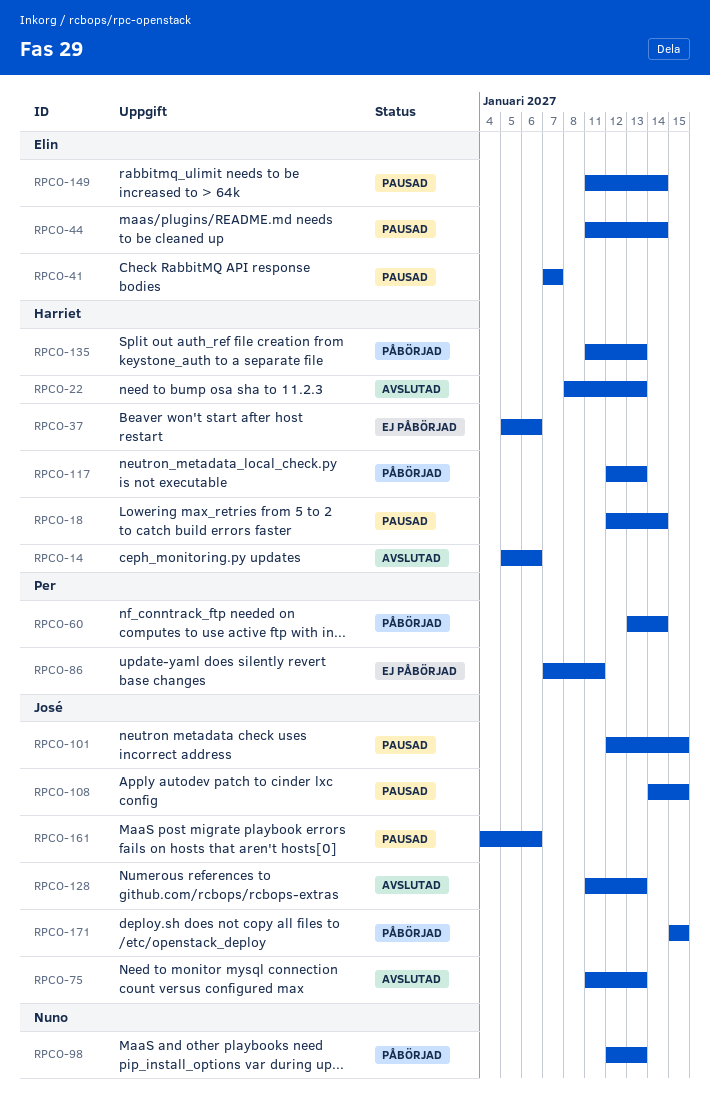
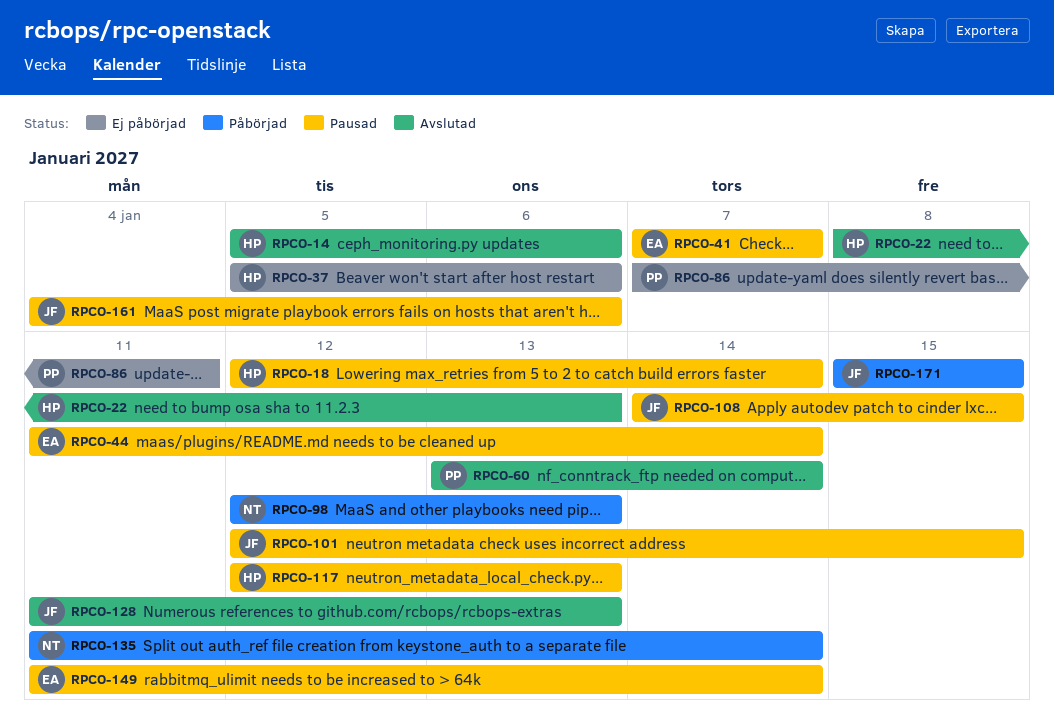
RPCO-60, status: Påbörjad -> Avslutad
RPCO-75: present -> none
RPCO-117, status: Påbörjad -> Pausad
RPCO-135, owner: Harriet -> Nuno
RPCO-135, due: Jan 13 -> Jan 14

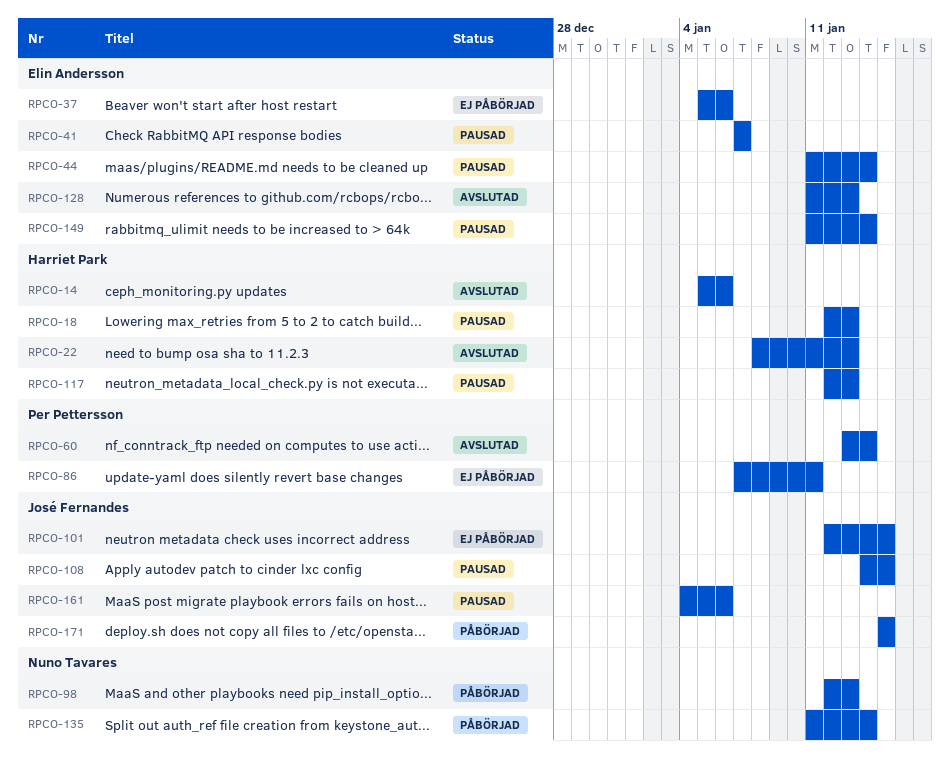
RPCO-18, due: Jan 14 -> Jan 13
RPCO-37, owner: Harriet Park -> Elin Andersson
RPCO-101, status: Pausad -> Ej påbörjad
RPCO-128, owner: José Fernandes -> Elin Andersson

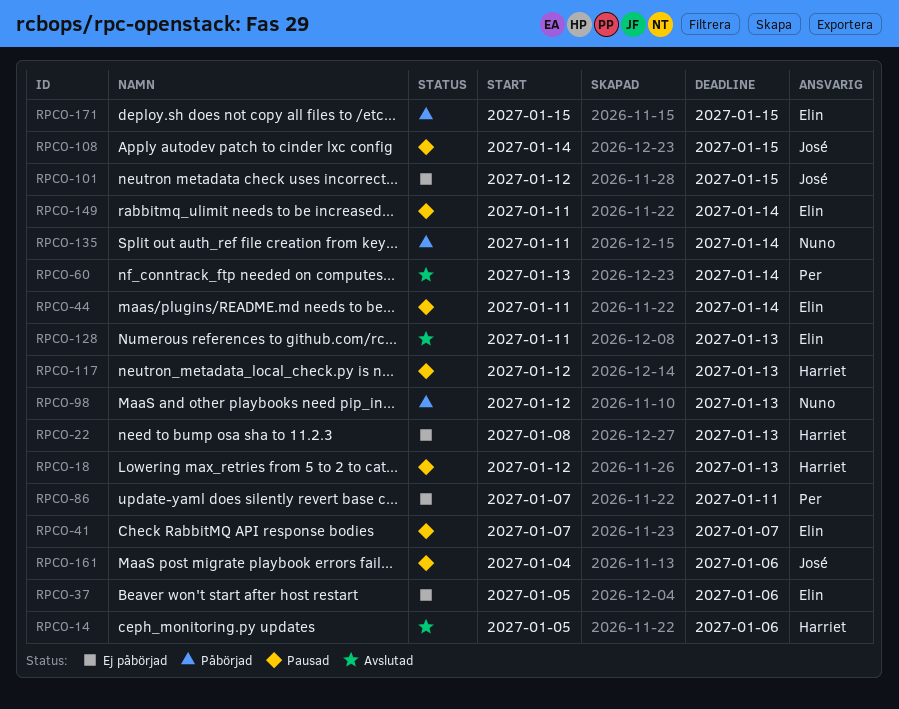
RPCO-22, status: Avslutad -> Ej påbörjad
RPCO-171, owner: José Fernandes -> Elin Andersson

